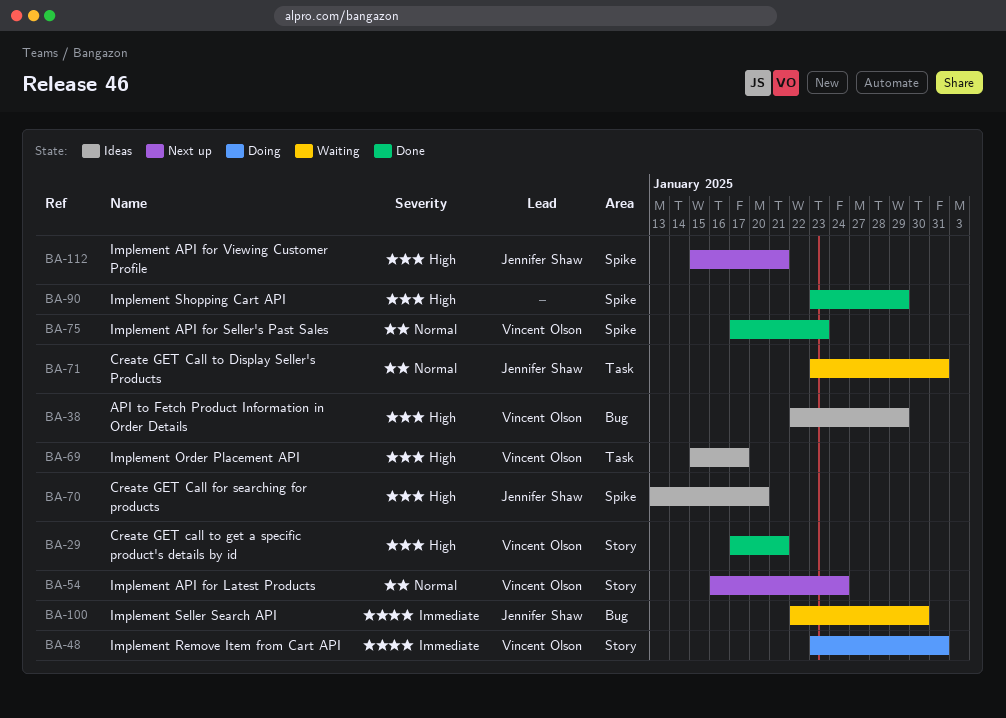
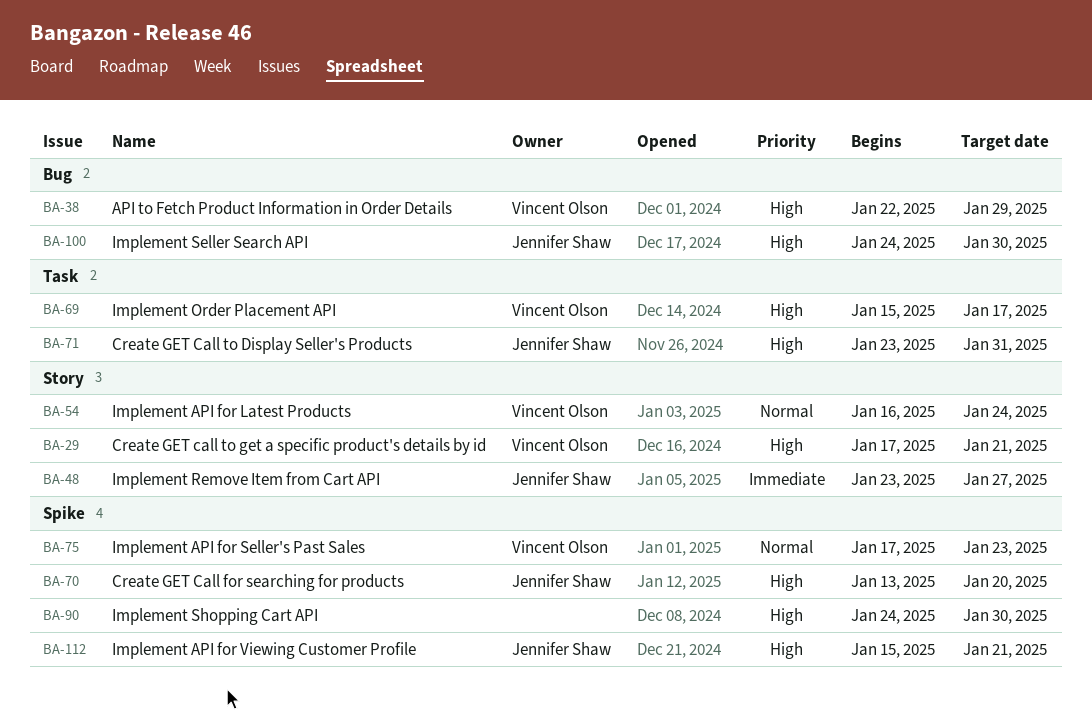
BA-48, owner: Vincent Olson -> Jennifer Shaw
BA-48, due: Jan 31 -> Jan 27
BA-71, priority: Normal -> High
BA-90, start: Jan 23 -> Jan 24
BA-90, due: Jan 29 -> Jan 30
BA-100, priority: Immediate -> High
BA-100, start: Jan 22 -> Jan 24

